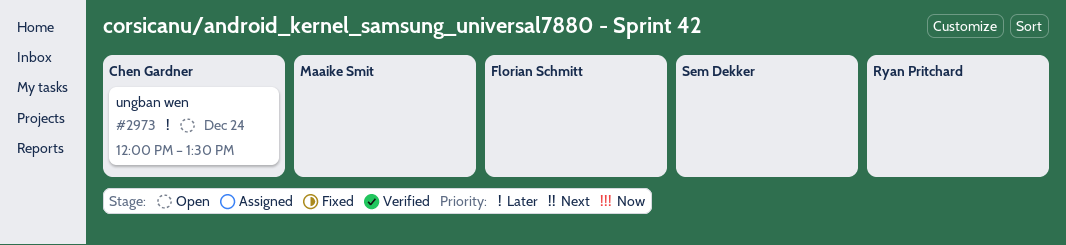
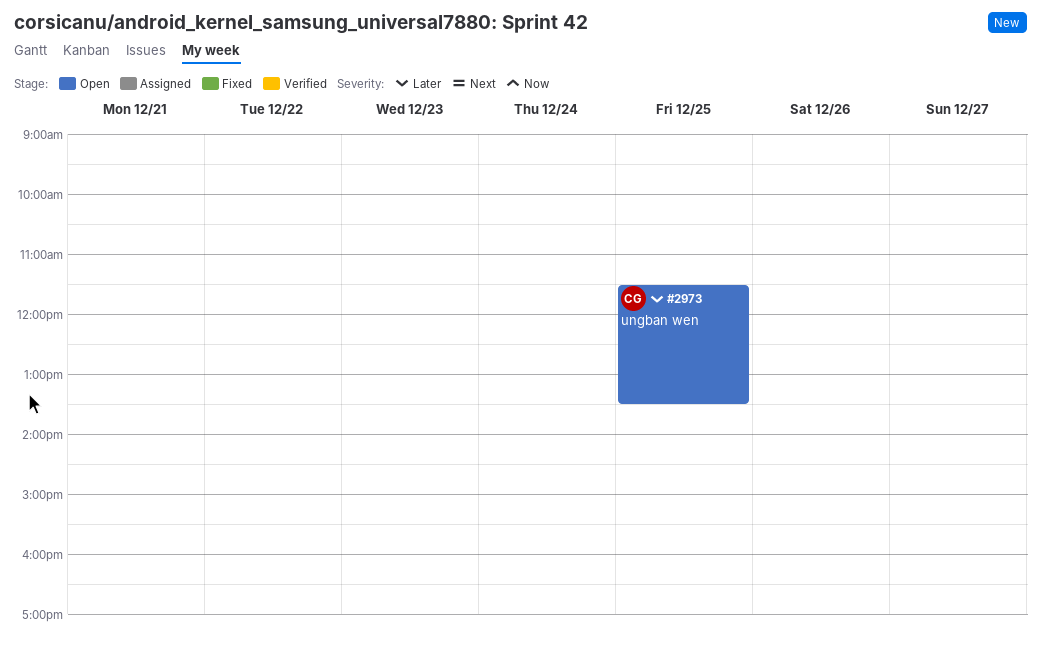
#2973, day: Dec 24 -> Dec 25
#2973, begins: 12:00 -> 11:30

